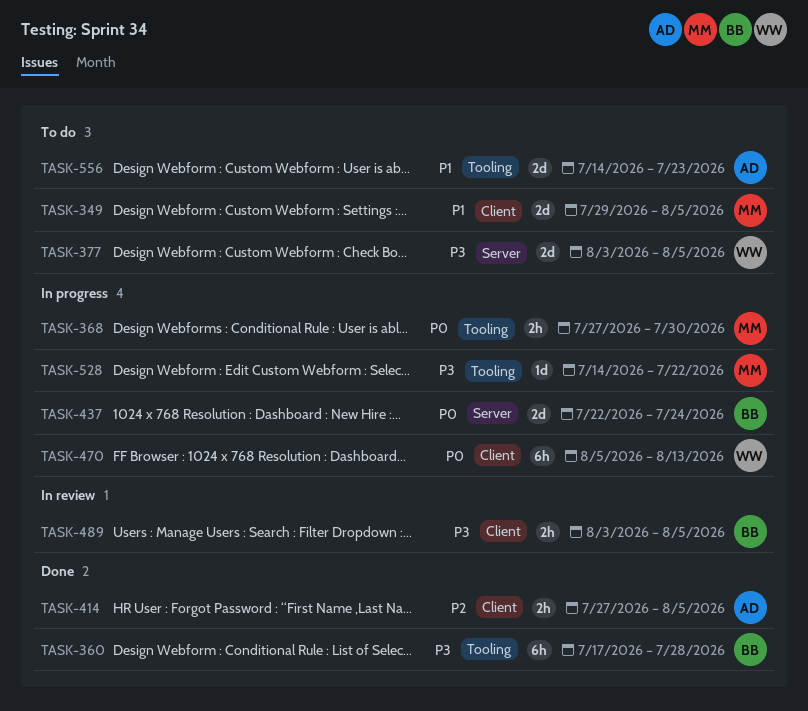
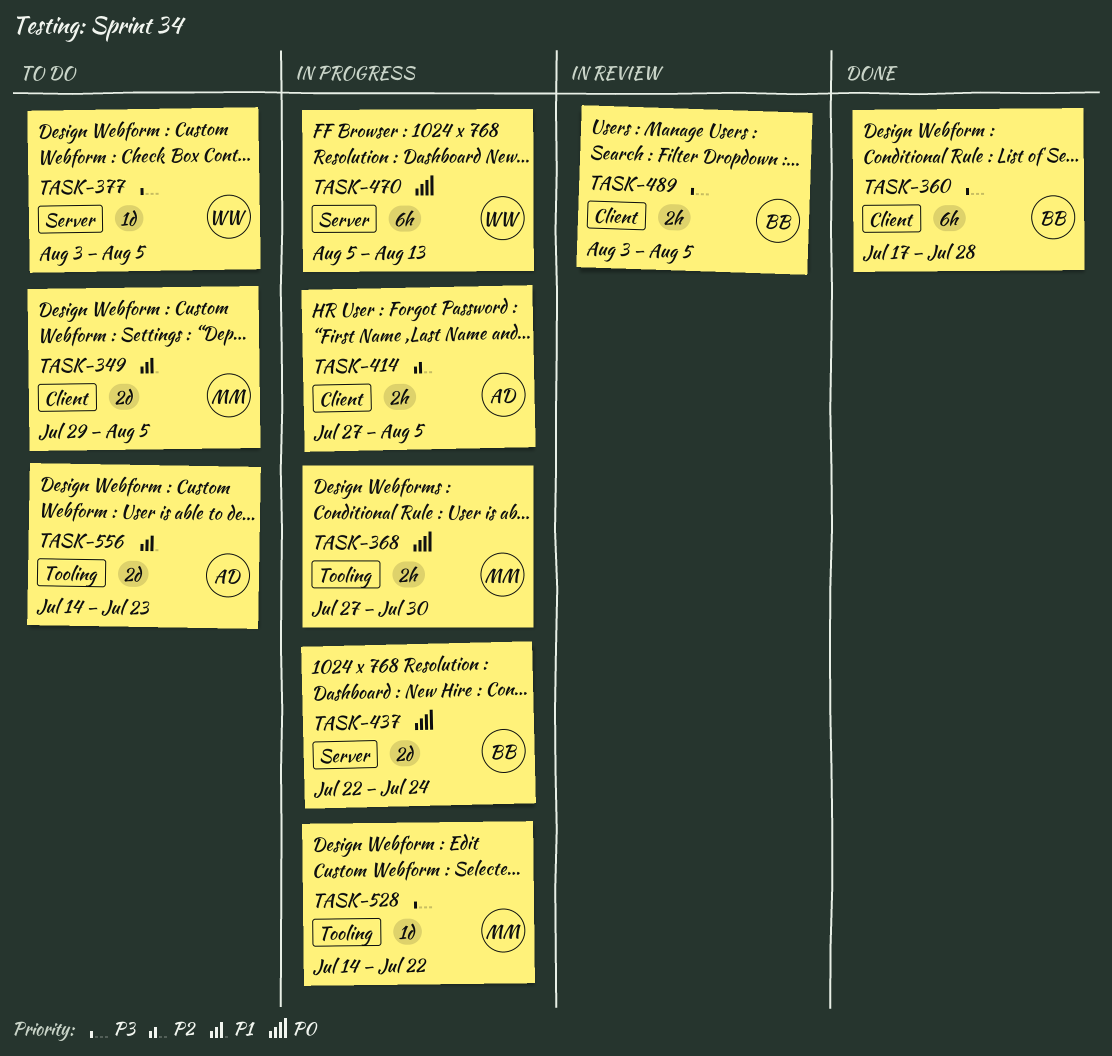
TASK-360, label: Tooling -> Client
TASK-377, estimate: 2d -> 1d
TASK-414, status: Done -> In progress
TASK-470, label: Client -> Server

